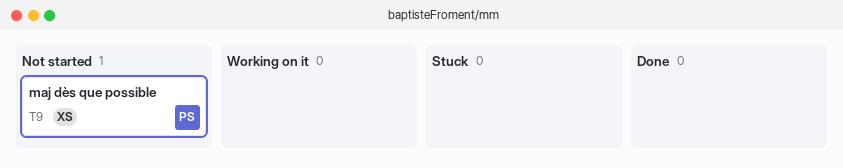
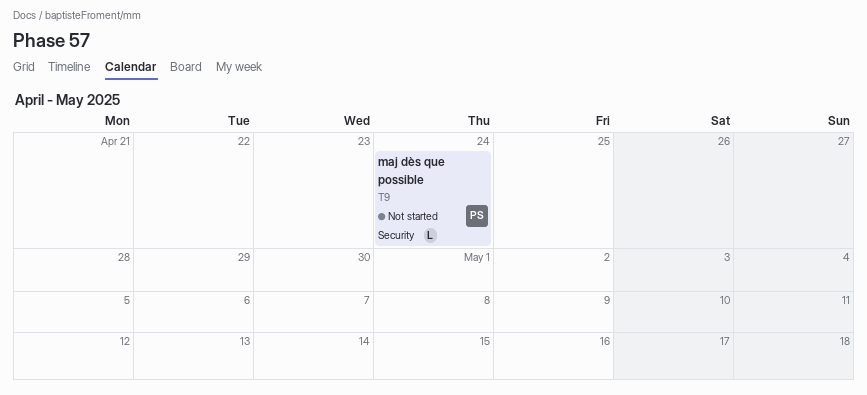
T9, estimate: XS -> L

